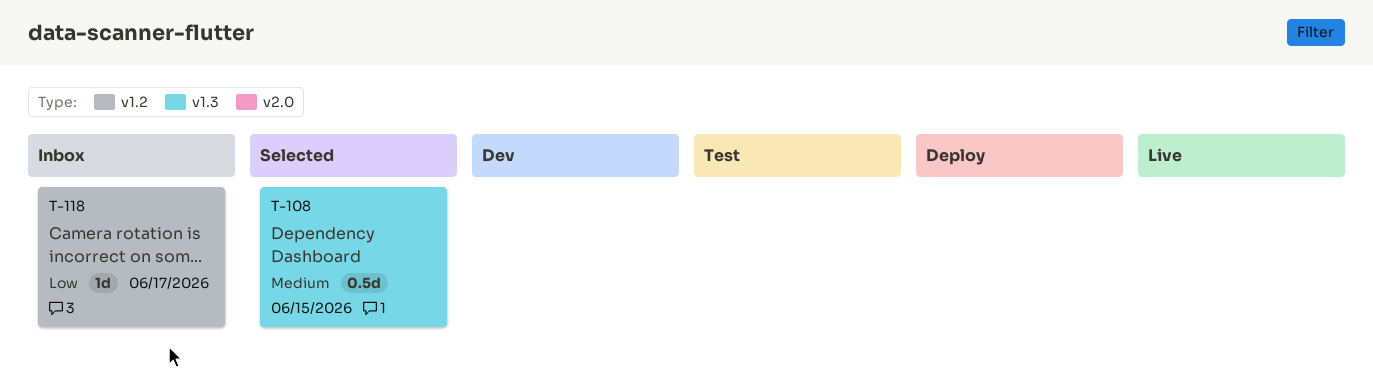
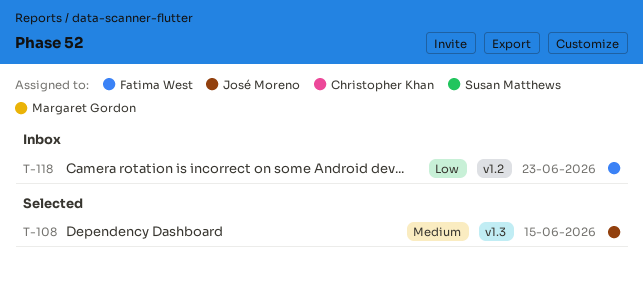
T-118, due: Jun 17 -> Jun 23

